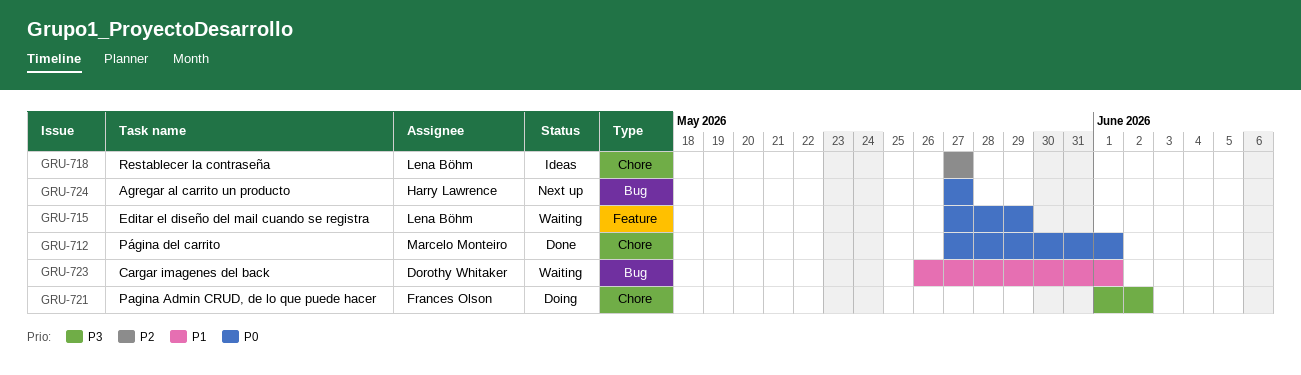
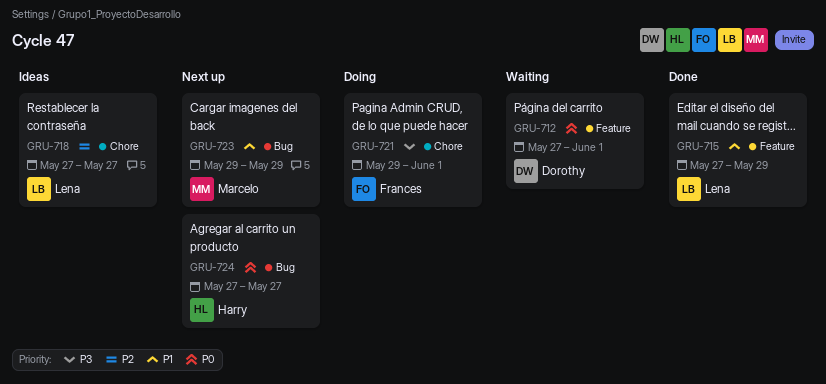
GRU-712, status: Done -> Waiting
GRU-712, owner: Marcelo Monteiro -> Dorothy Whitaker
GRU-712, label: Chore -> Feature
GRU-715, status: Waiting -> Done
GRU-715, priority: P0 -> P1
GRU-721, start: Jun 1 -> May 29
GRU-721, due: Jun 2 -> Jun 1
GRU-723, status: Waiting -> Next up
GRU-723, owner: Dorothy Whitaker -> Marcelo Monteiro
GRU-723, start: May 26 -> May 29
GRU-723, due: Jun 1 -> May 29

